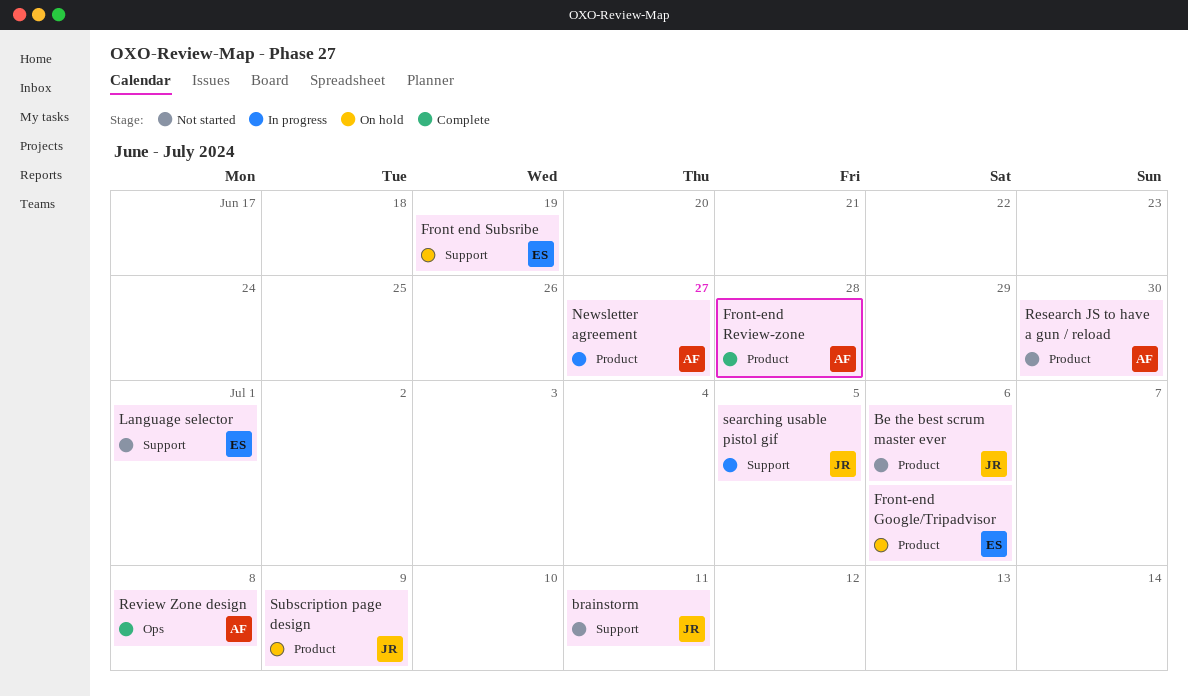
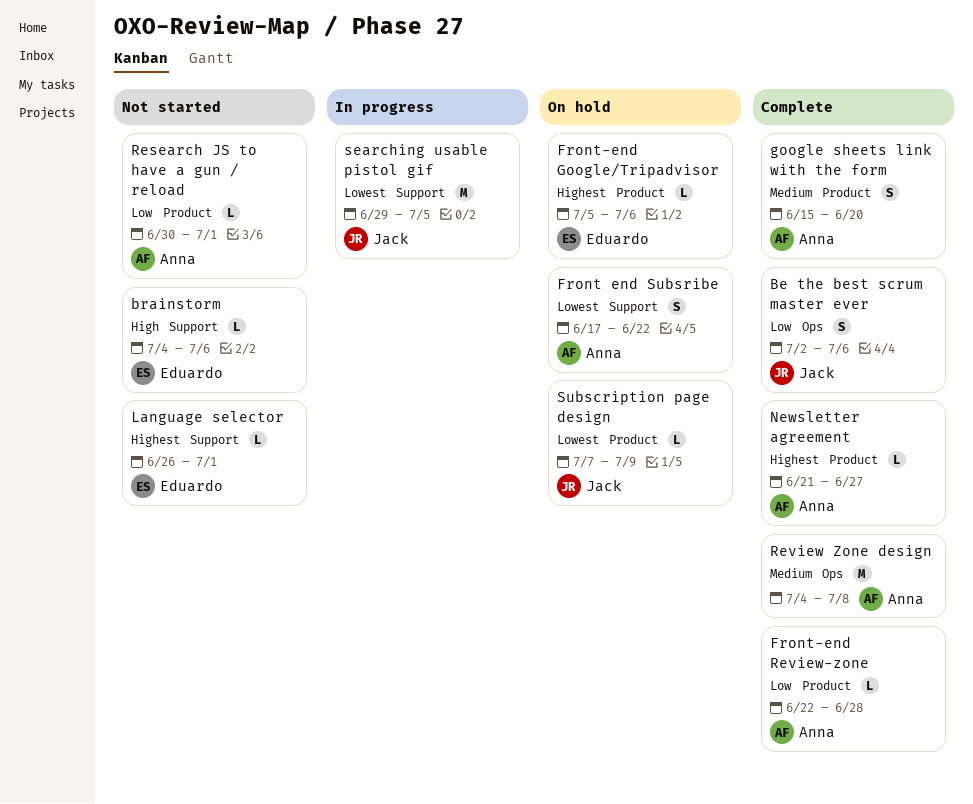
Be the best scrum master ever, status: Not started -> Complete
Be the best scrum master ever, label: Product -> Ops
brainstorm, owner: Jack -> Eduardo
brainstorm, due: Jul 11 -> Jul 6
Front end Subsribe, owner: Eduardo -> Anna
Front end Subsribe, due: Jun 19 -> Jun 22
google sheets link with the form: none -> present
Newsletter agreement, status: In progress -> Complete
Research JS to have a gun / reload, due: Jun 30 -> Jul 1

